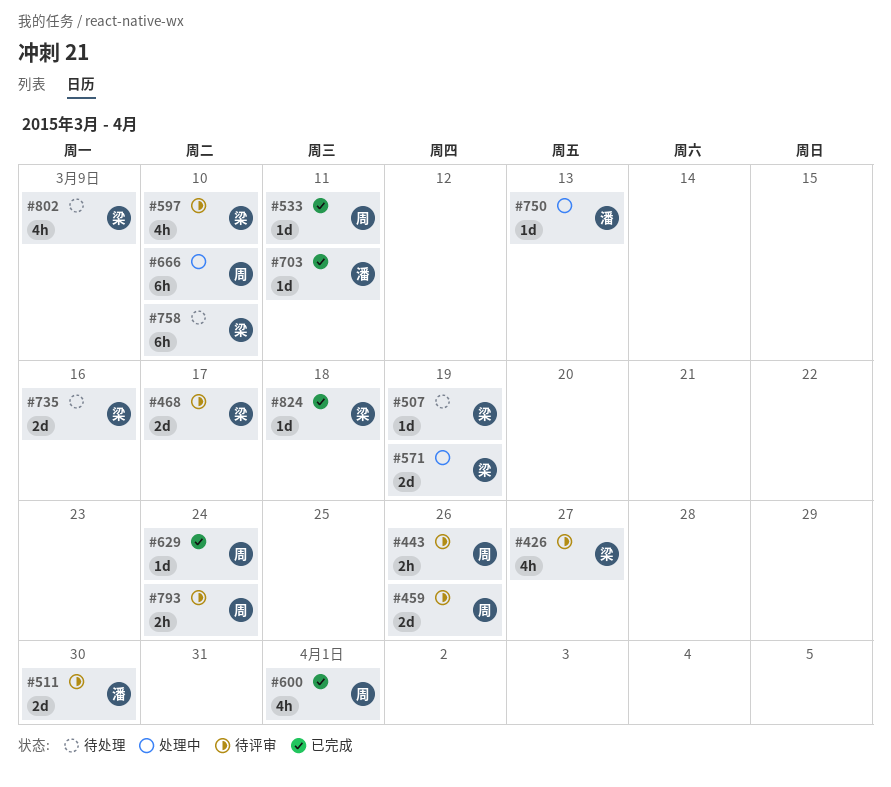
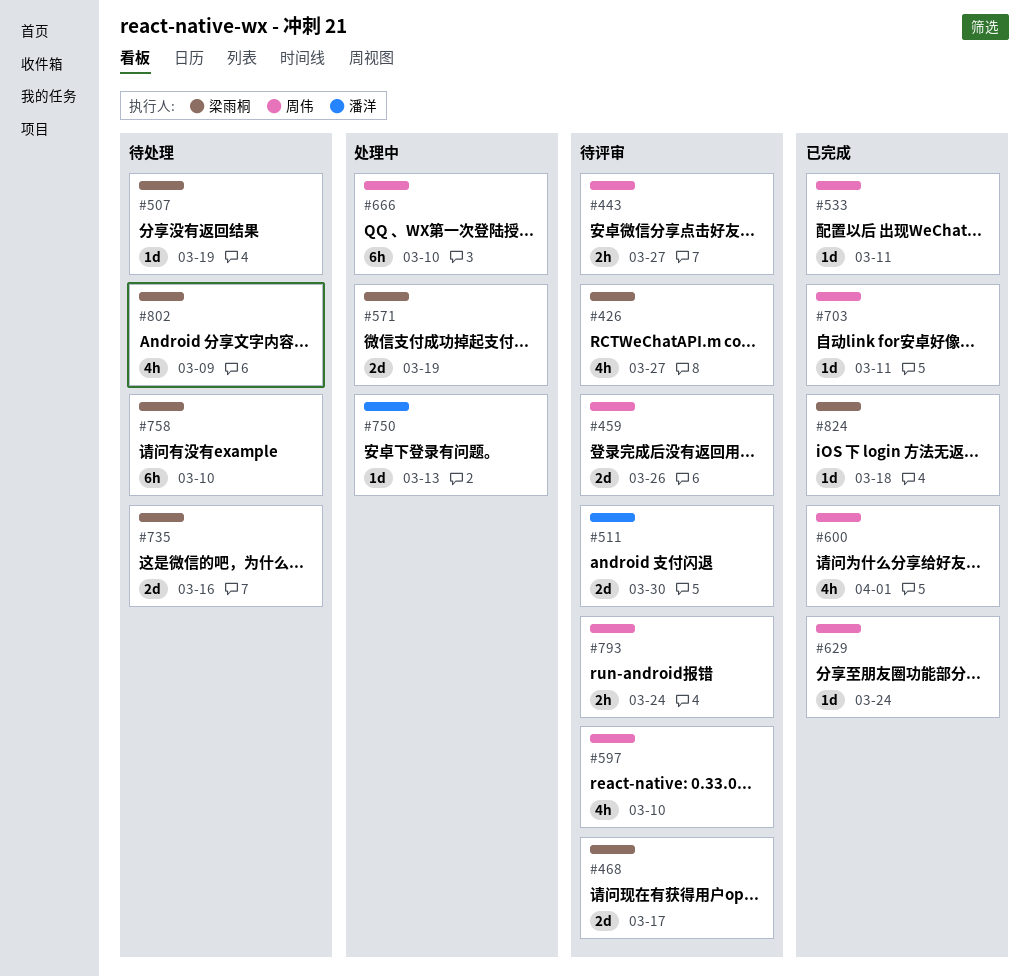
#443, due: Mar 26 -> Mar 27
#597, owner: 梁雨桐 -> 周伟
#703, owner: 潘洋 -> 周伟

